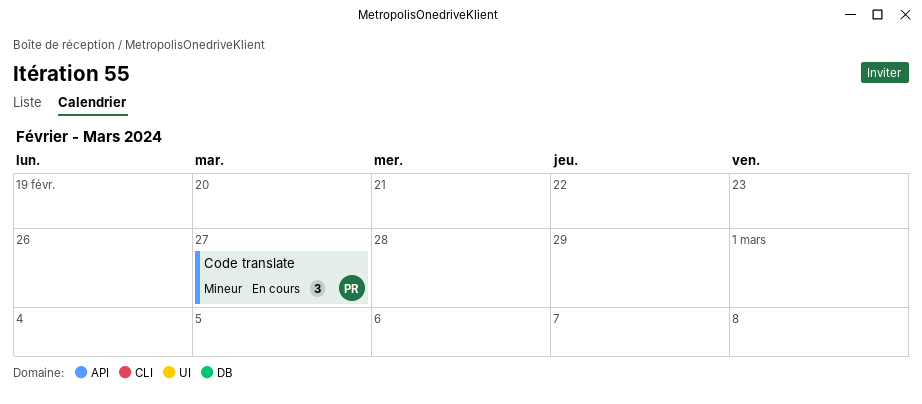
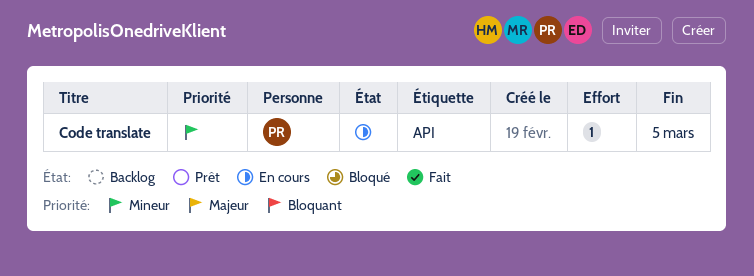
Code translate, estimate: 3 -> 1
Code translate, due: Feb 27 -> Mar 5

